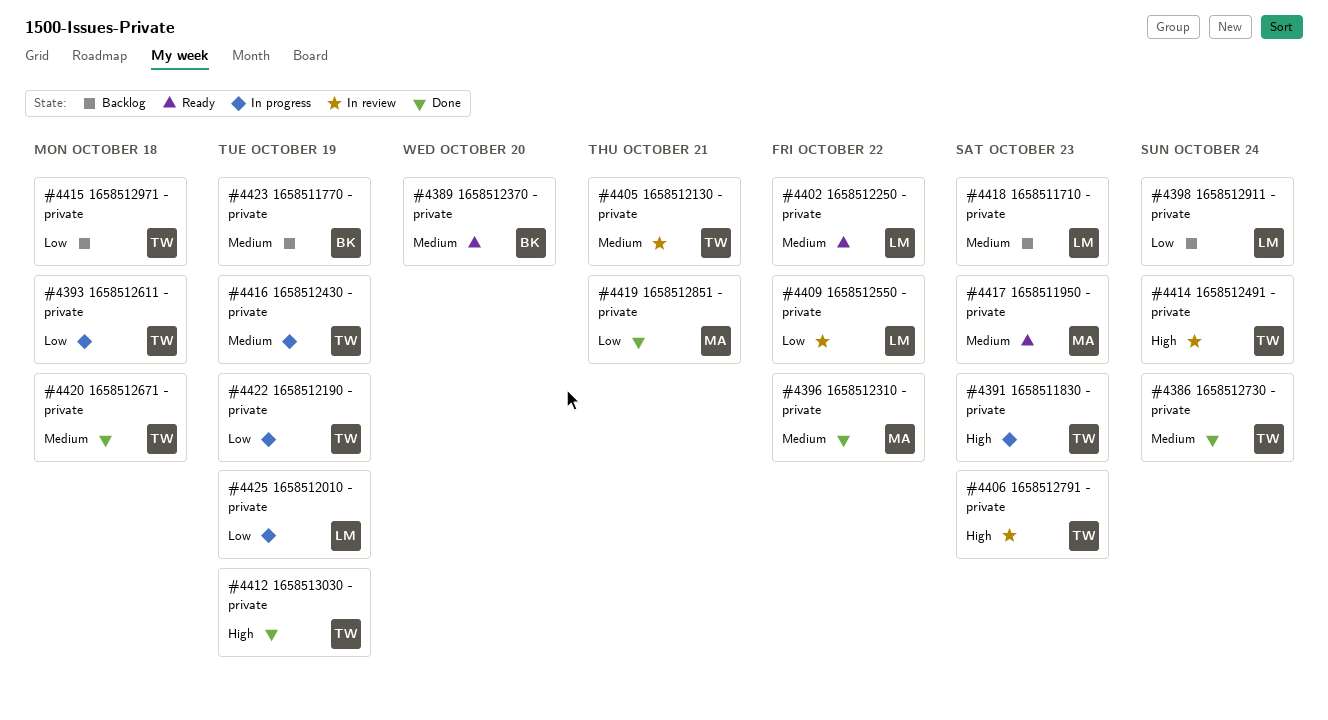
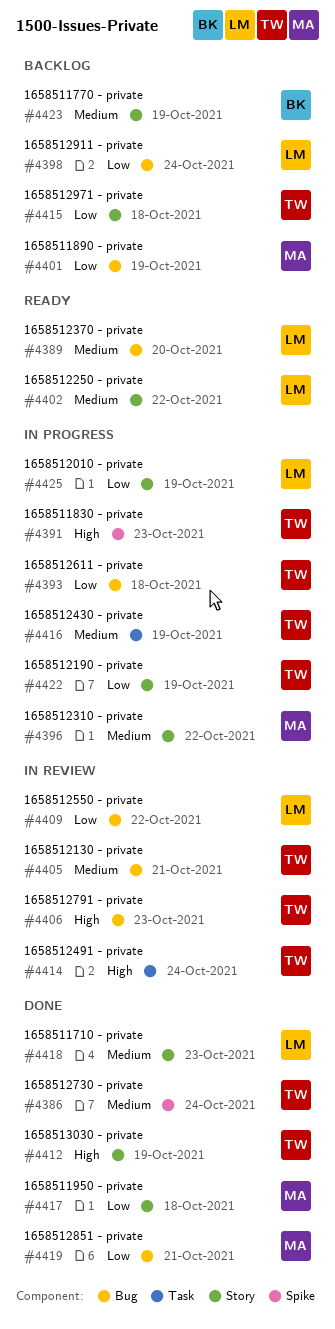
#4389, owner: BK -> LM
#4396, status: Done -> In progress
#4401: none -> present
#4417, status: Ready -> Done
#4417, priority: Medium -> Low
#4417, due: Oct 23 -> Oct 18
#4418, status: Backlog -> Done
#4420: present -> none

